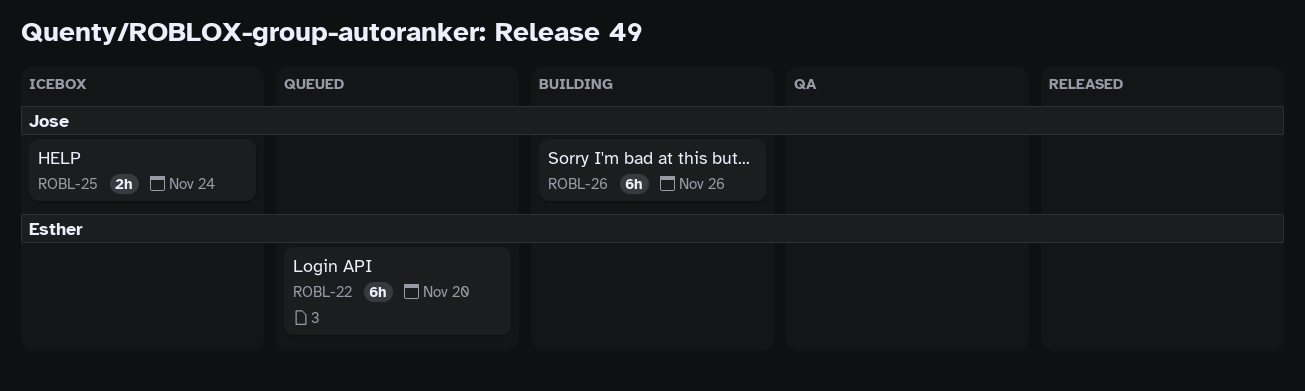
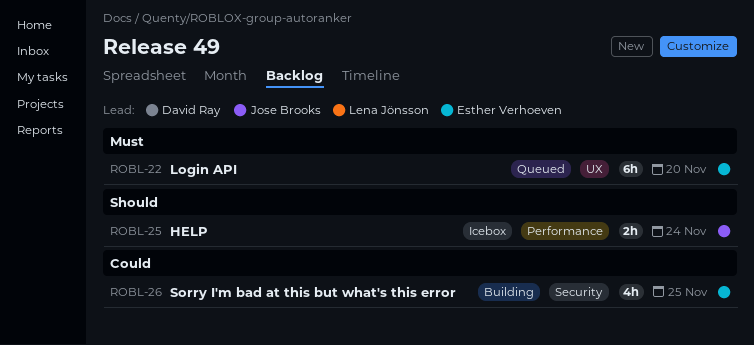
ROBL-26, owner: Jose Brooks -> Esther Verhoeven
ROBL-26, estimate: 6h -> 4h
ROBL-26, due: Nov 26 -> Nov 25

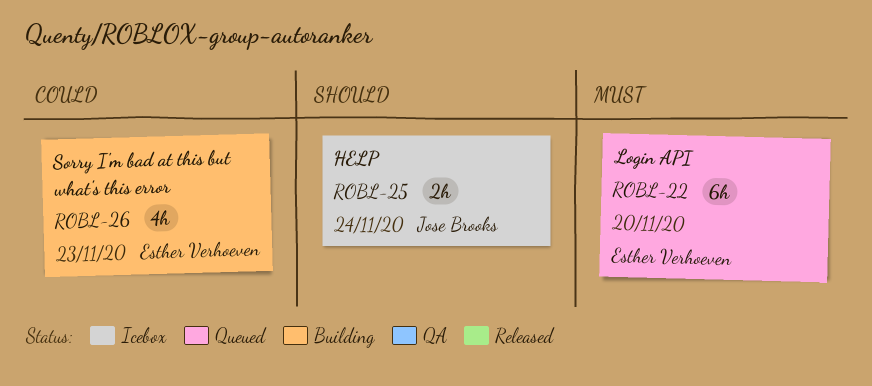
ROBL-26, due: Nov 25 -> Nov 23

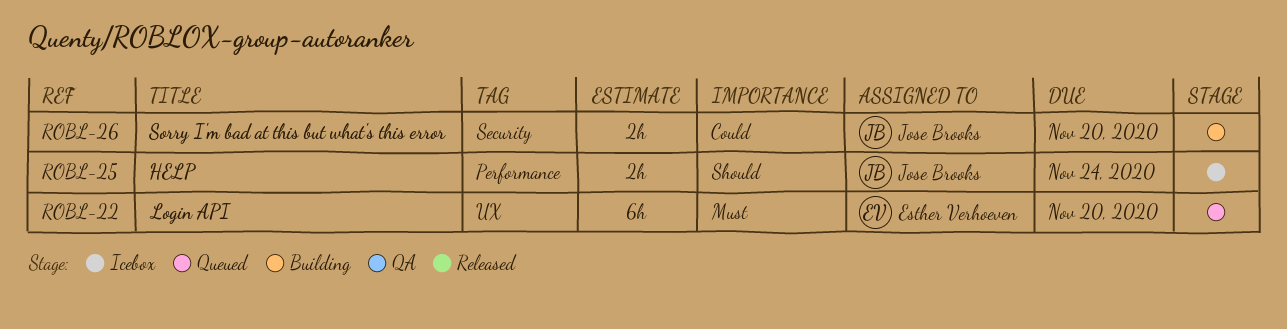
ROBL-26, owner: Esther Verhoeven -> Jose Brooks
ROBL-26, estimate: 4h -> 2h
ROBL-26, due: Nov 23 -> Nov 20

